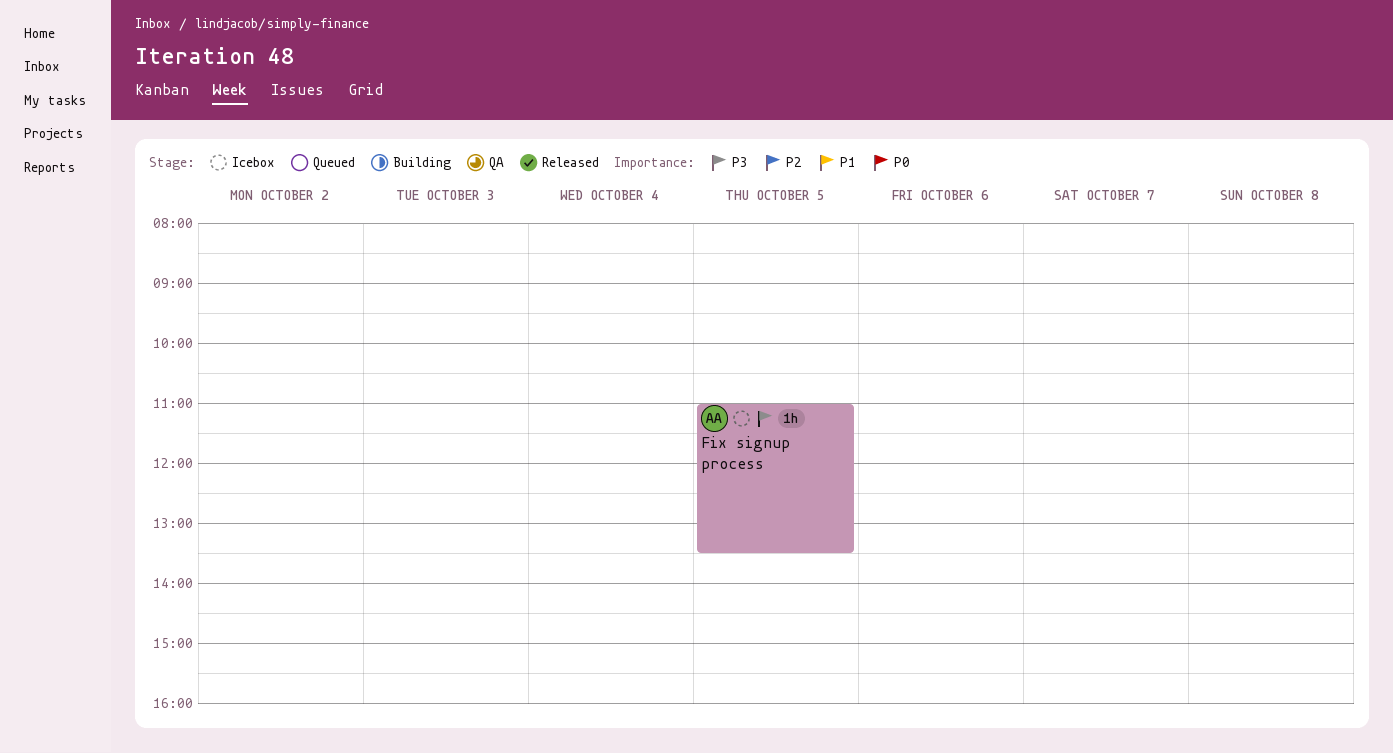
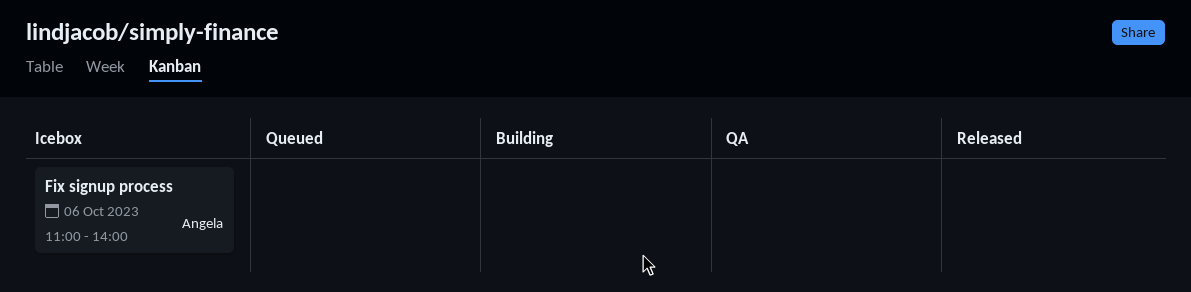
Fix signup process, day: Oct 5 -> Oct 6
Fix signup process, ends: 13:30 -> 14:00

